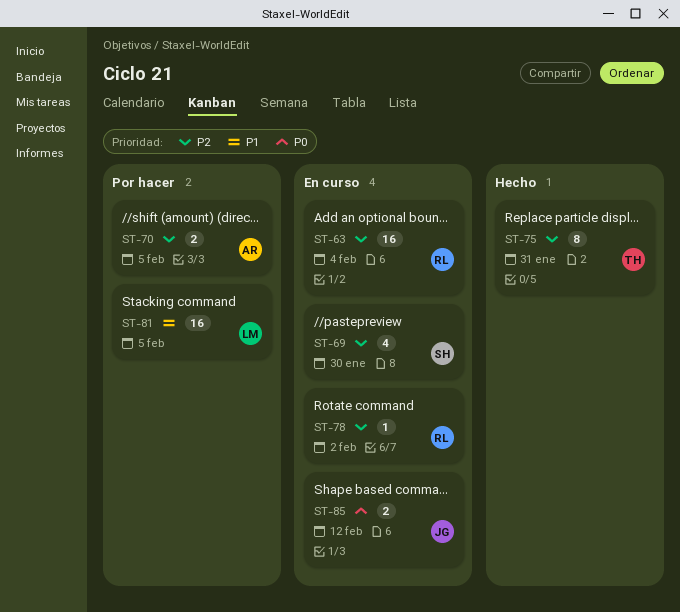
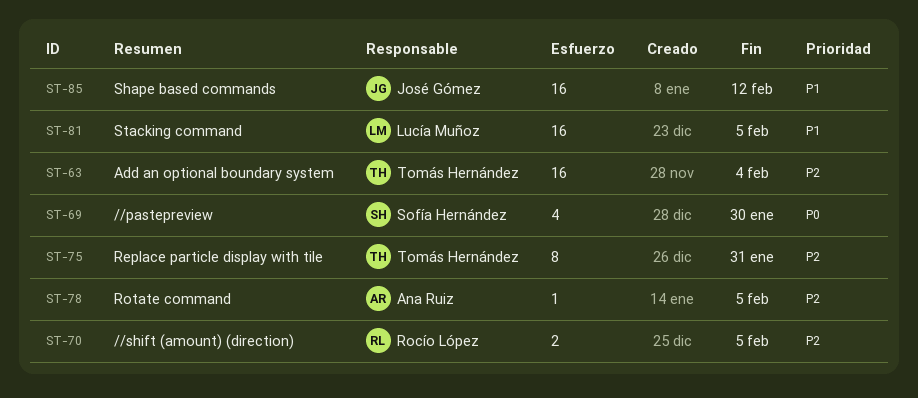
ST-63, owner: Rocío López -> Tomás Hernández
ST-69, priority: P2 -> P0
ST-70, owner: Ana Ruiz -> Rocío López
ST-78, owner: Rocío López -> Ana Ruiz
ST-78, due: Feb 2 -> Feb 5
ST-85, priority: P0 -> P1
ST-85, estimate: 2 -> 16

